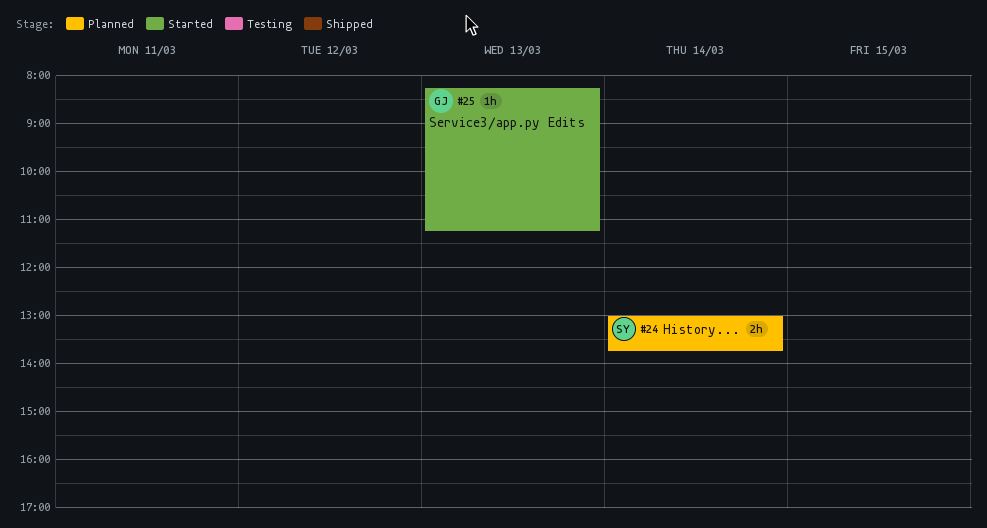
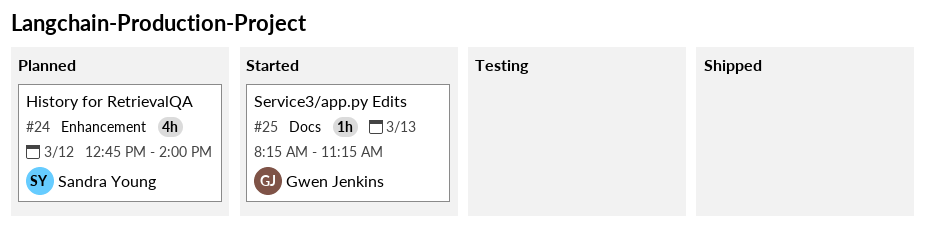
#24, estimate: 2h -> 4h
#24, day: Mar 14 -> Mar 12
#24, begins: 13:00 -> 12:45
#24, ends: 13:45 -> 14:00

